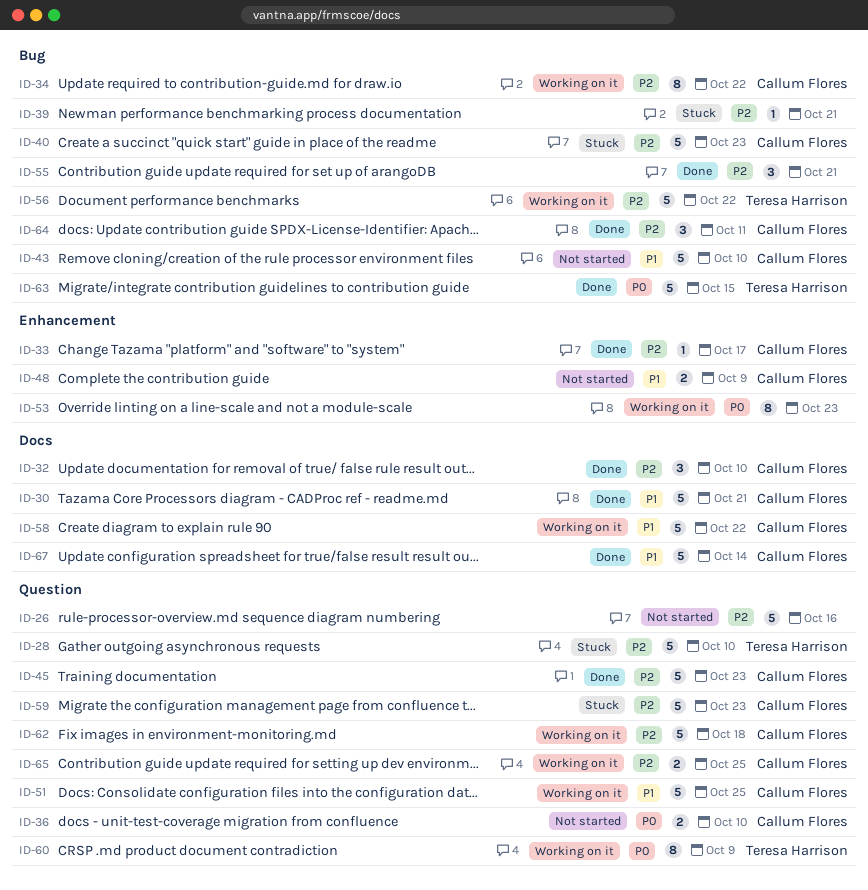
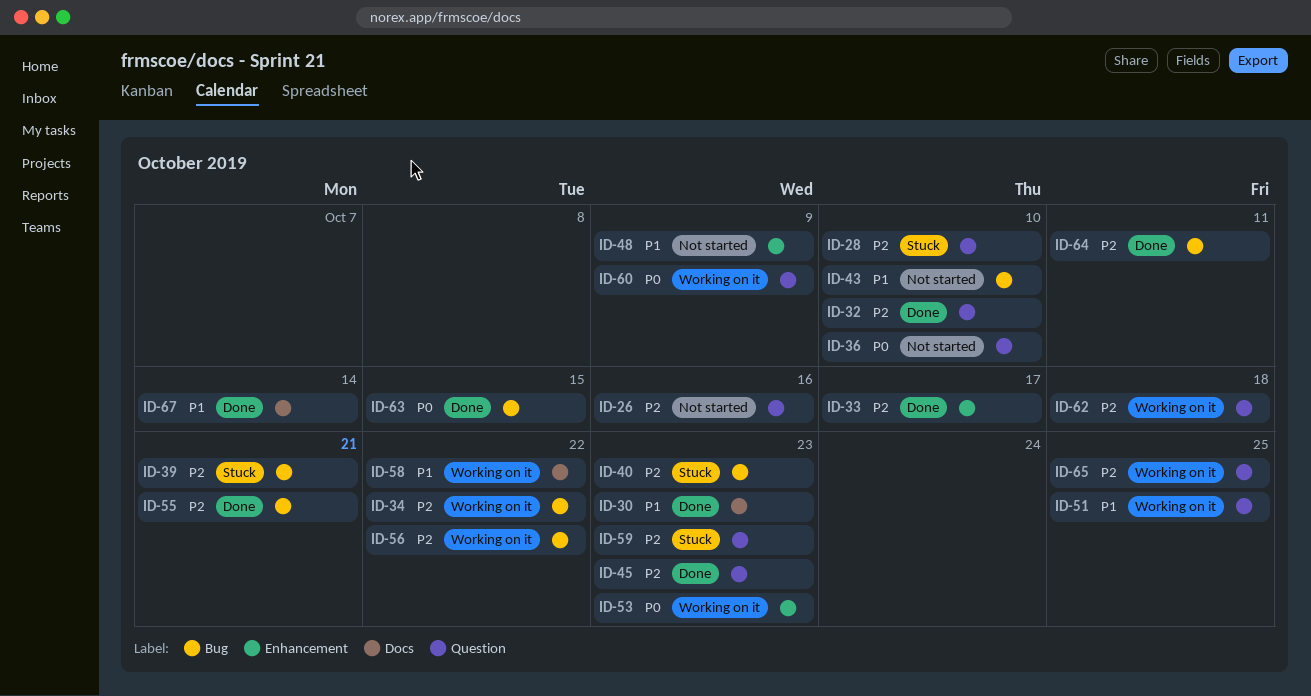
ID-30, due: Oct 21 -> Oct 23
ID-32, label: Docs -> Question

